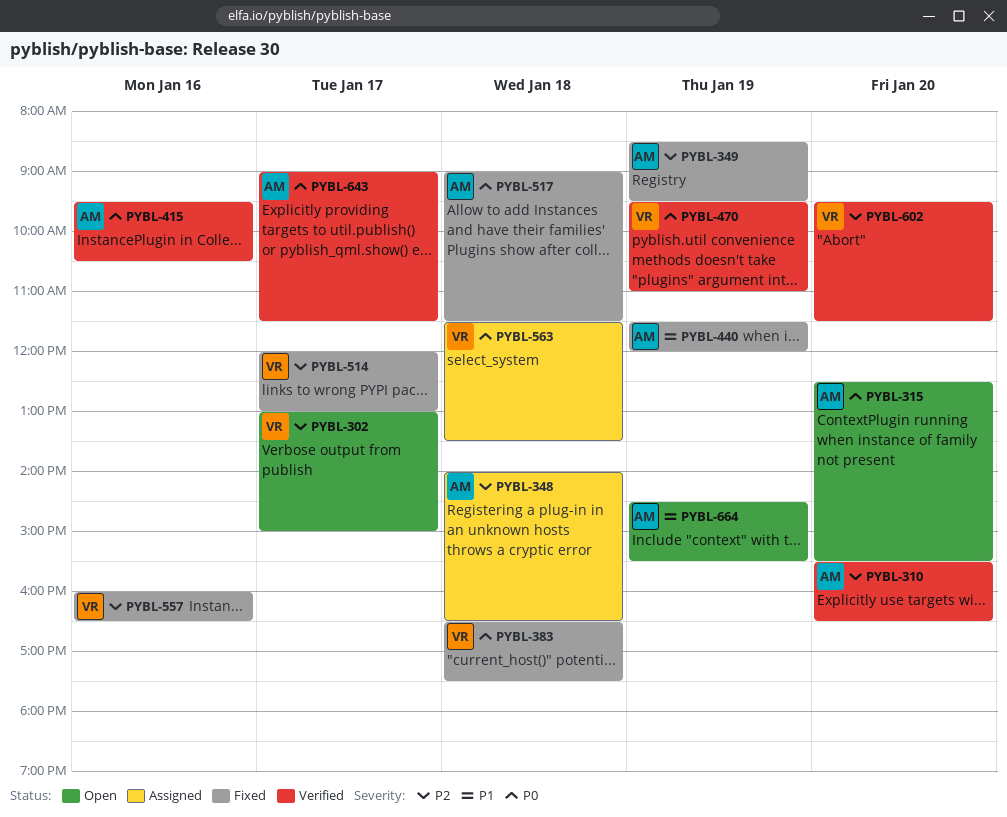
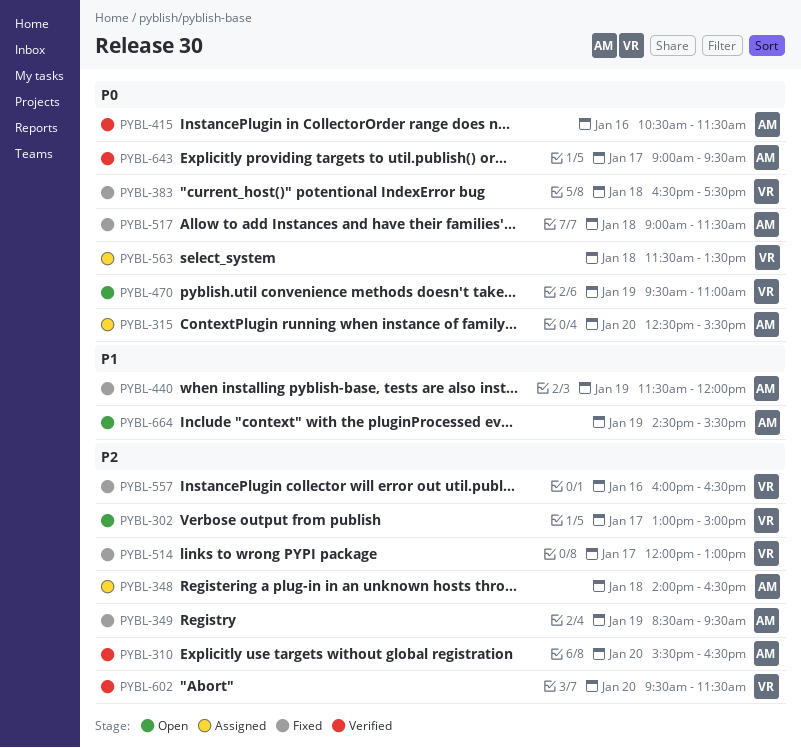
PYBL-315, status: Open -> Assigned
PYBL-415, begins: 09:30 -> 10:30
PYBL-415, ends: 10:30 -> 11:30
PYBL-470, status: Verified -> Open
PYBL-643, ends: 11:30 -> 09:30

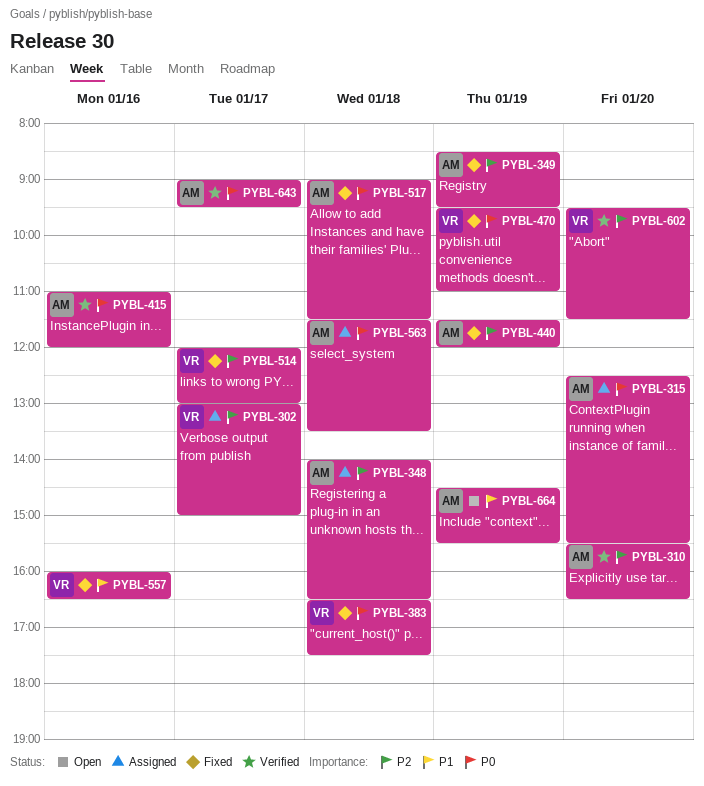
PYBL-302, status: Open -> Assigned
PYBL-415, begins: 10:30 -> 11:00
PYBL-415, ends: 11:30 -> 12:00
PYBL-440, priority: P1 -> P2
PYBL-470, status: Open -> Fixed
PYBL-557, priority: P2 -> P1
PYBL-563, owner: VR -> AM

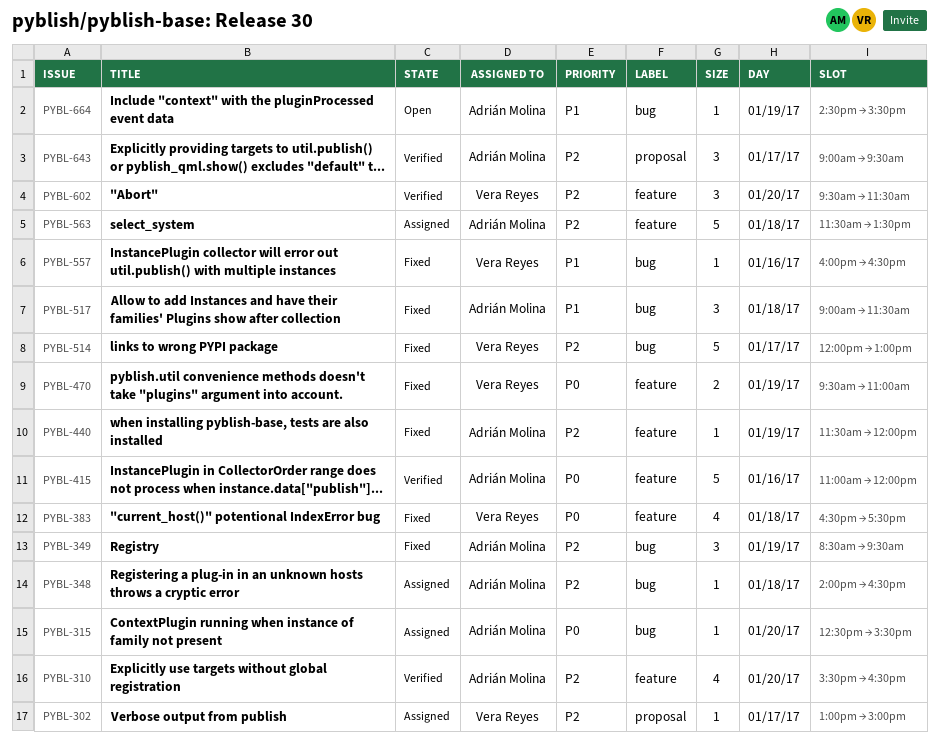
PYBL-517, priority: P0 -> P1
PYBL-563, priority: P0 -> P2
PYBL-643, priority: P0 -> P2

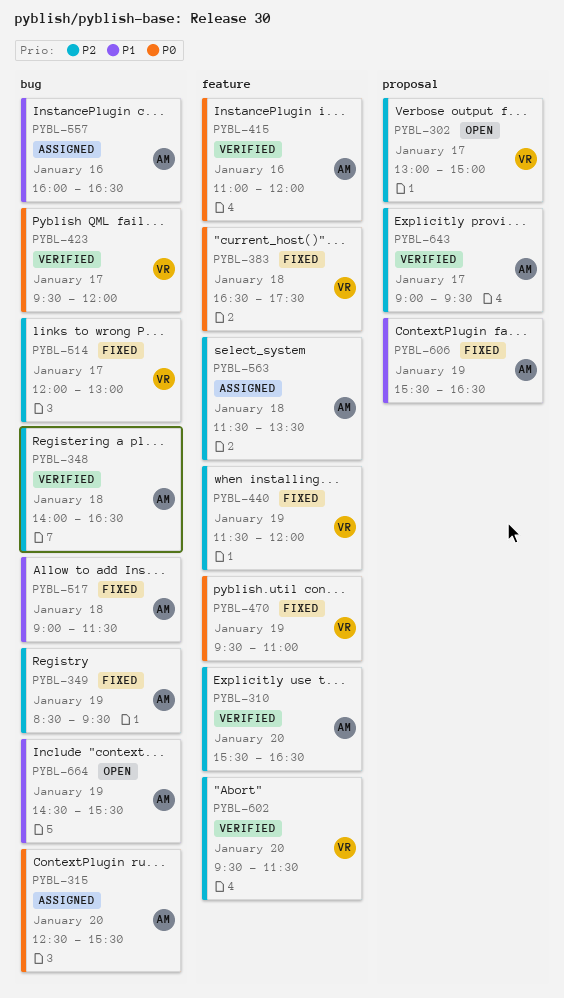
PYBL-302, status: Assigned -> Open
PYBL-348, status: Assigned -> Verified
PYBL-423: none -> present
PYBL-440, owner: Adrián Molina -> Vera Reyes
PYBL-557, status: Fixed -> Assigned
PYBL-557, owner: Vera Reyes -> Adrián Molina
PYBL-606: none -> present

